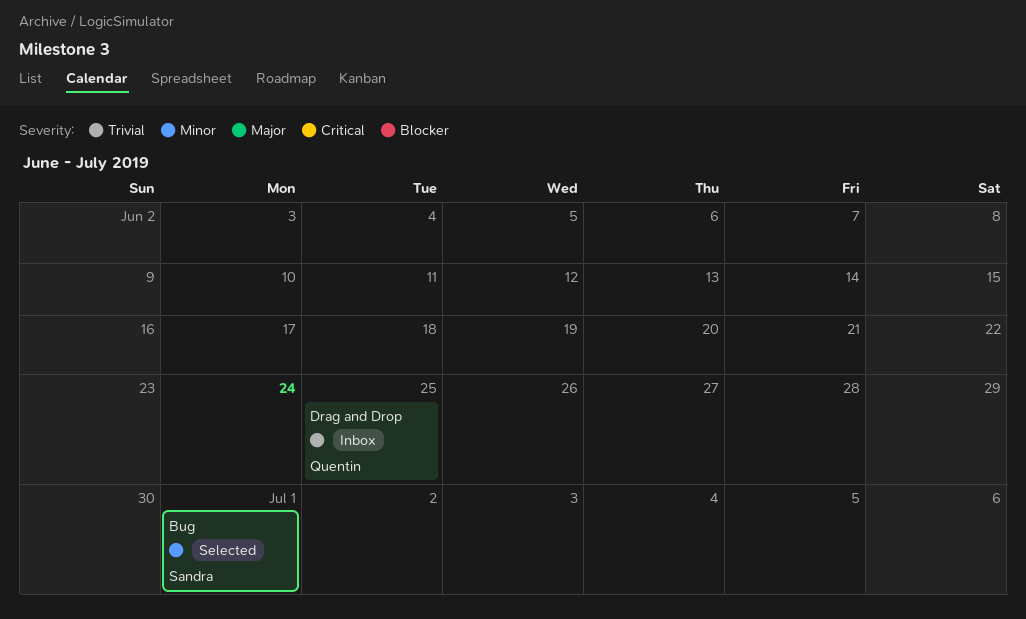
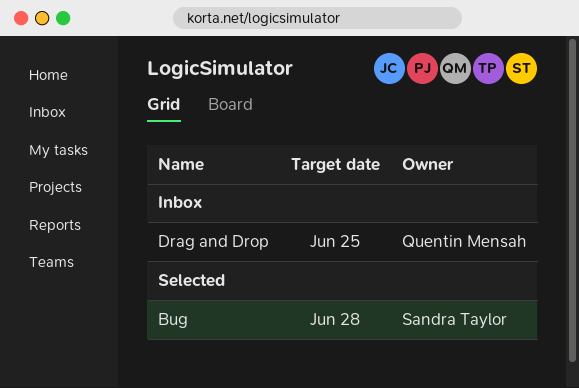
Bug, due: Jul 1 -> Jun 28

